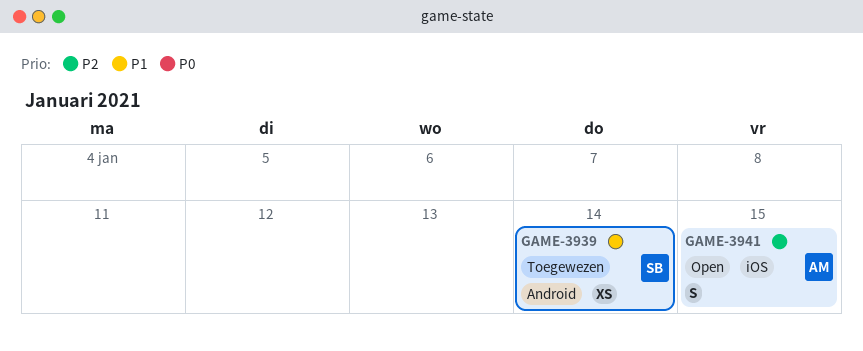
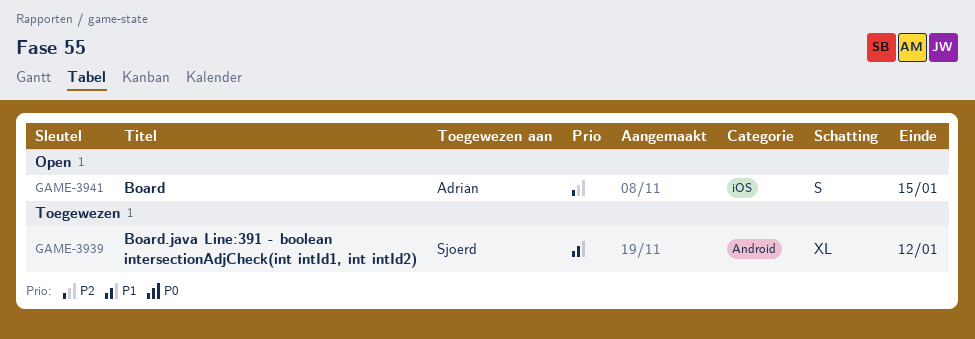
GAME-3939, estimate: XS -> XL
GAME-3939, due: Jan 14 -> Jan 12

